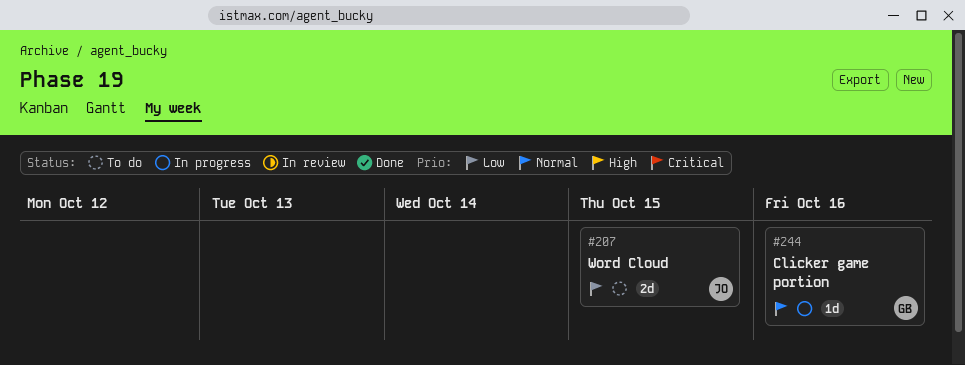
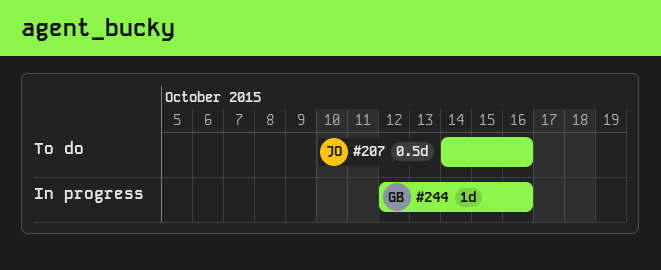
#207, estimate: 2d -> 0.5d
#207, due: Oct 15 -> Oct 16

